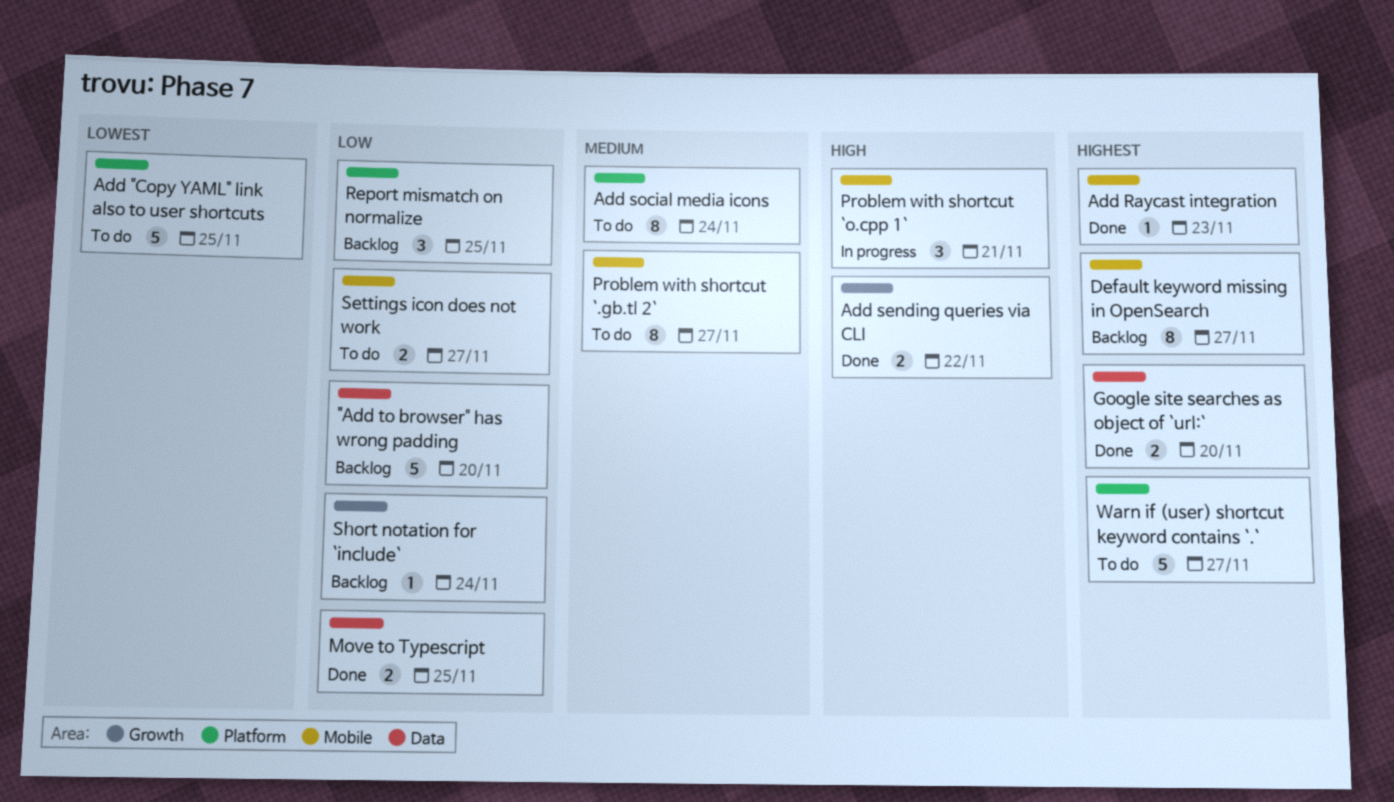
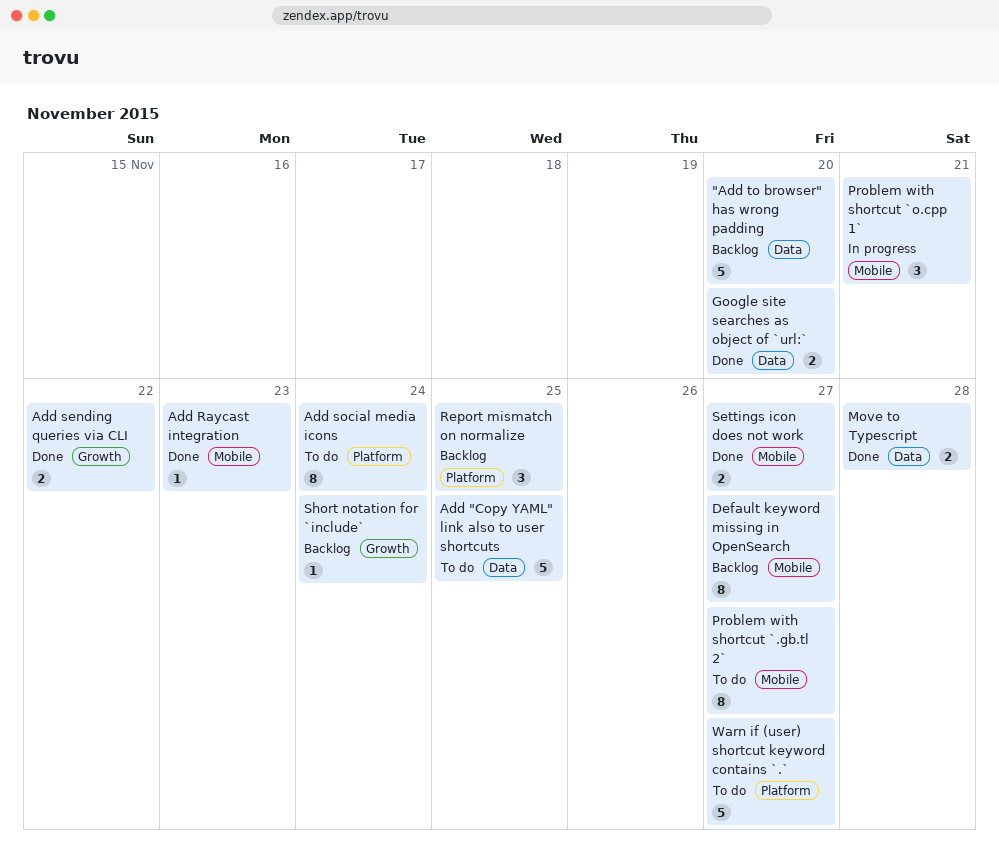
Add "Copy YAML" link also to user shortcuts, label: Platform -> Data
Move to Typescript, due: Nov 25 -> Nov 28
Settings icon does not work, status: To do -> Done

